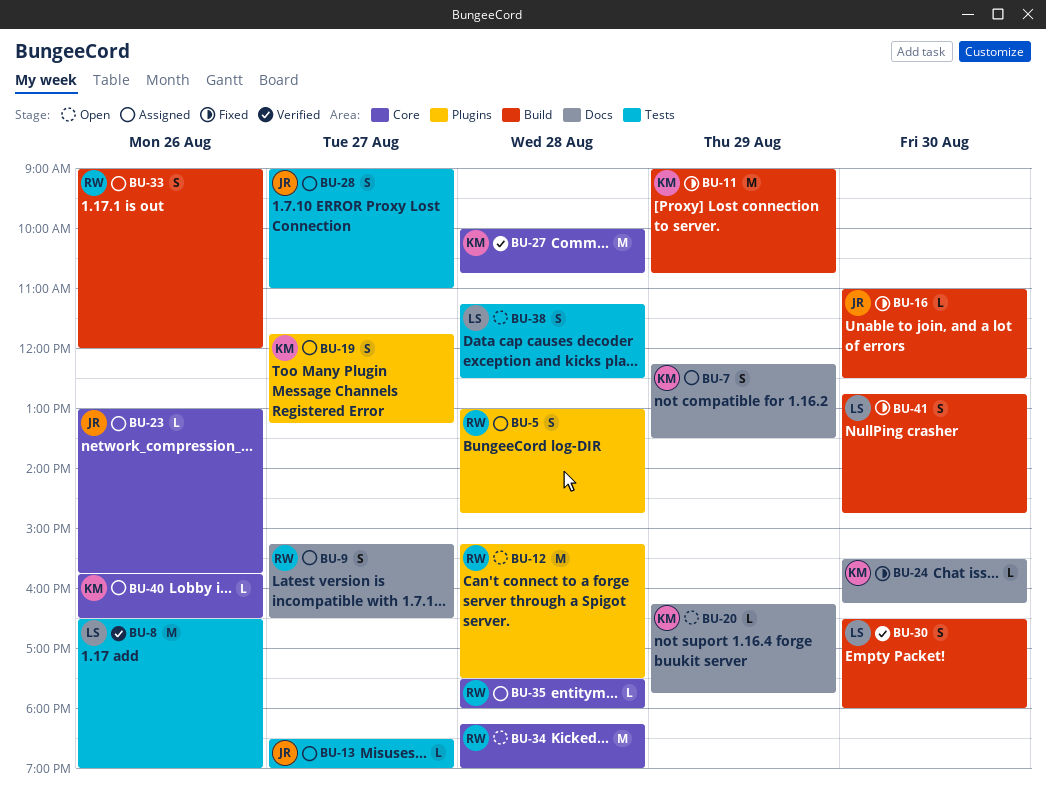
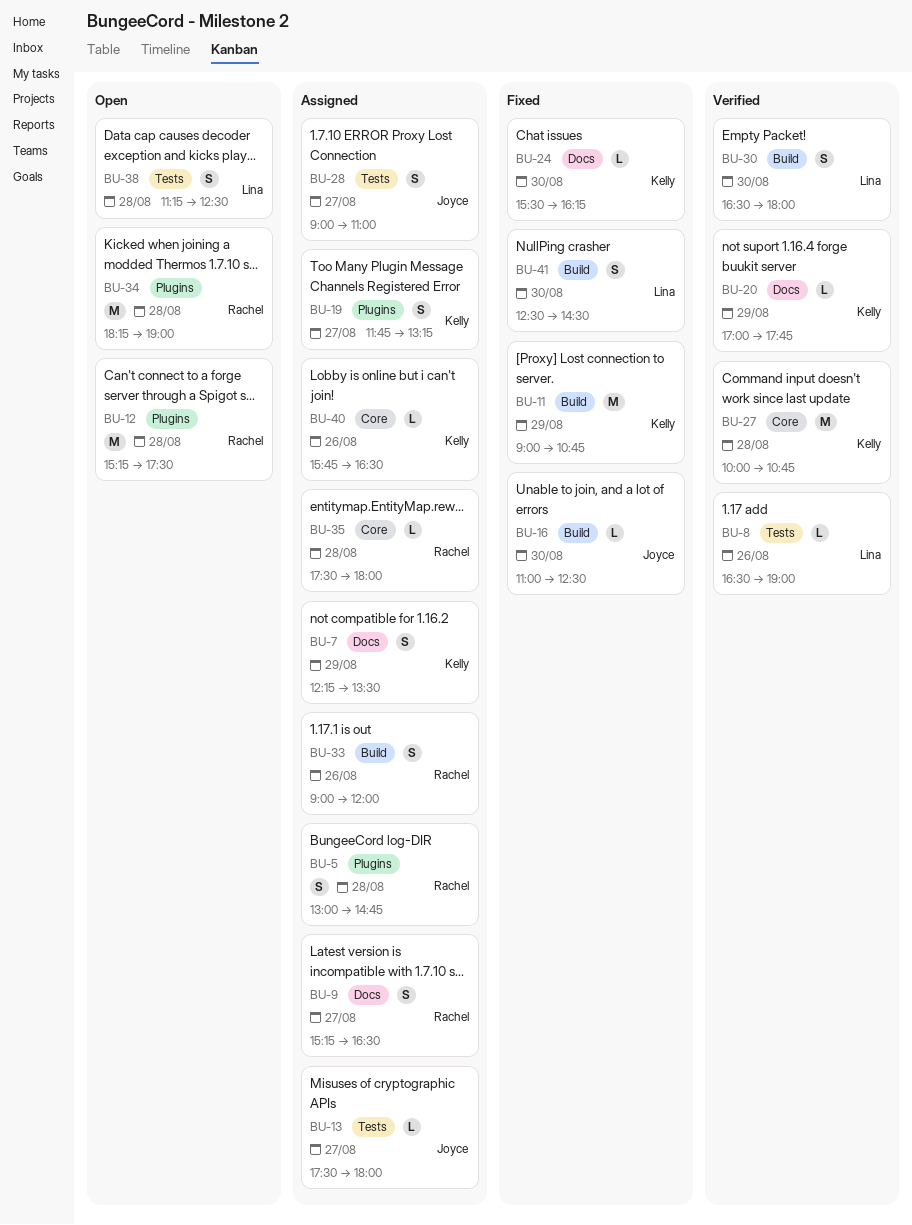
BU-8, estimate: M -> L
BU-13, begins: 18:30 -> 17:30
BU-13, ends: 19:00 -> 18:00
BU-20, status: Open -> Verified
BU-20, begins: 16:15 -> 17:00
BU-23: present -> none
BU-34, label: Core -> Plugins
BU-41, begins: 12:45 -> 12:30
BU-41, ends: 14:45 -> 14:30

